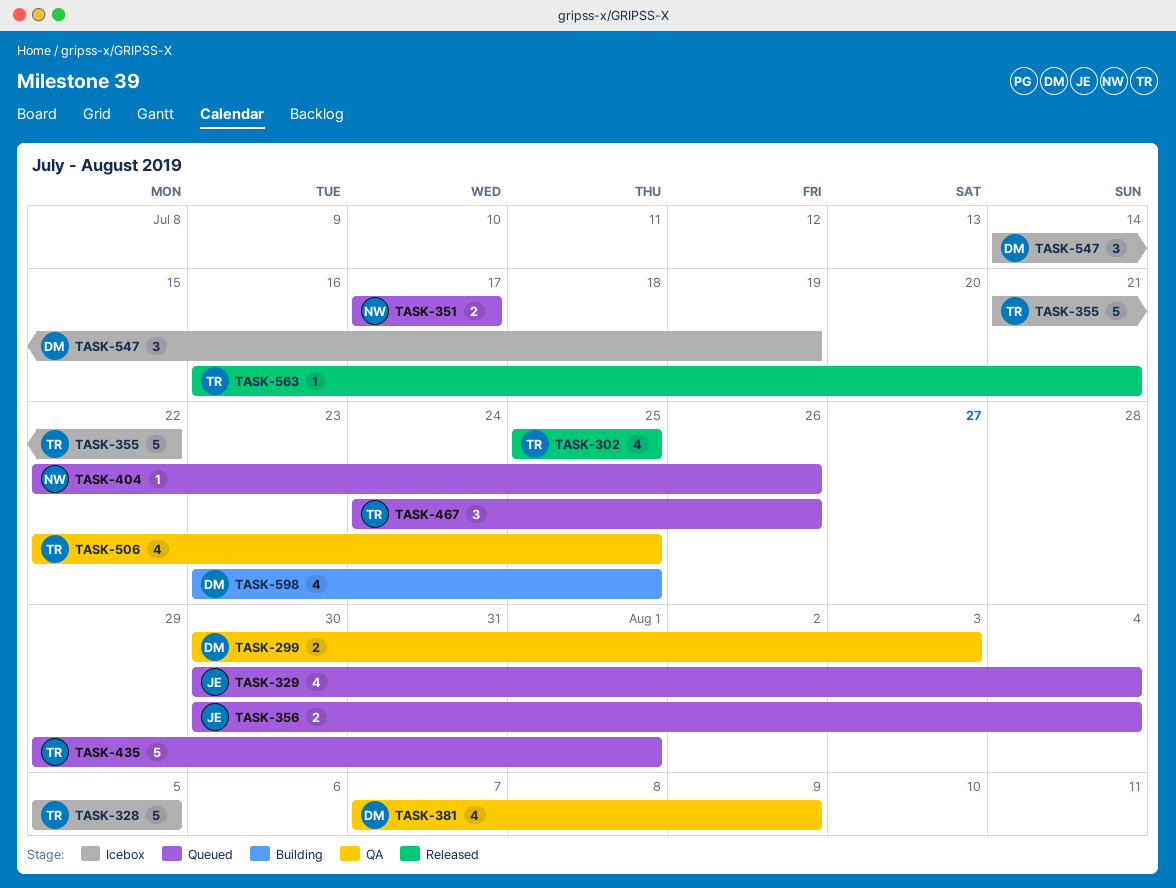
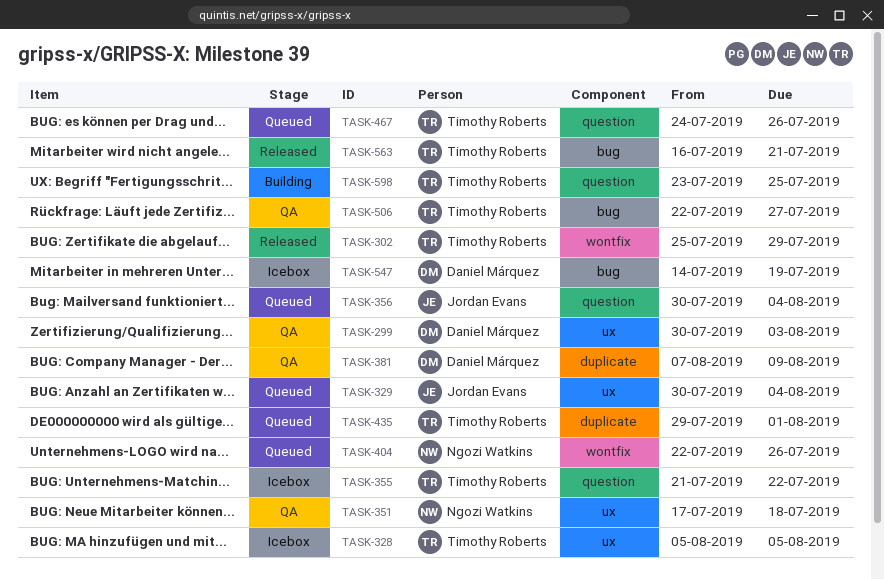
TASK-302, due: Jul 25 -> Jul 29
TASK-351, status: Queued -> QA
TASK-351, due: Jul 17 -> Jul 18
TASK-506, due: Jul 25 -> Jul 27
TASK-598, owner: Daniel Márquez -> Timothy Roberts

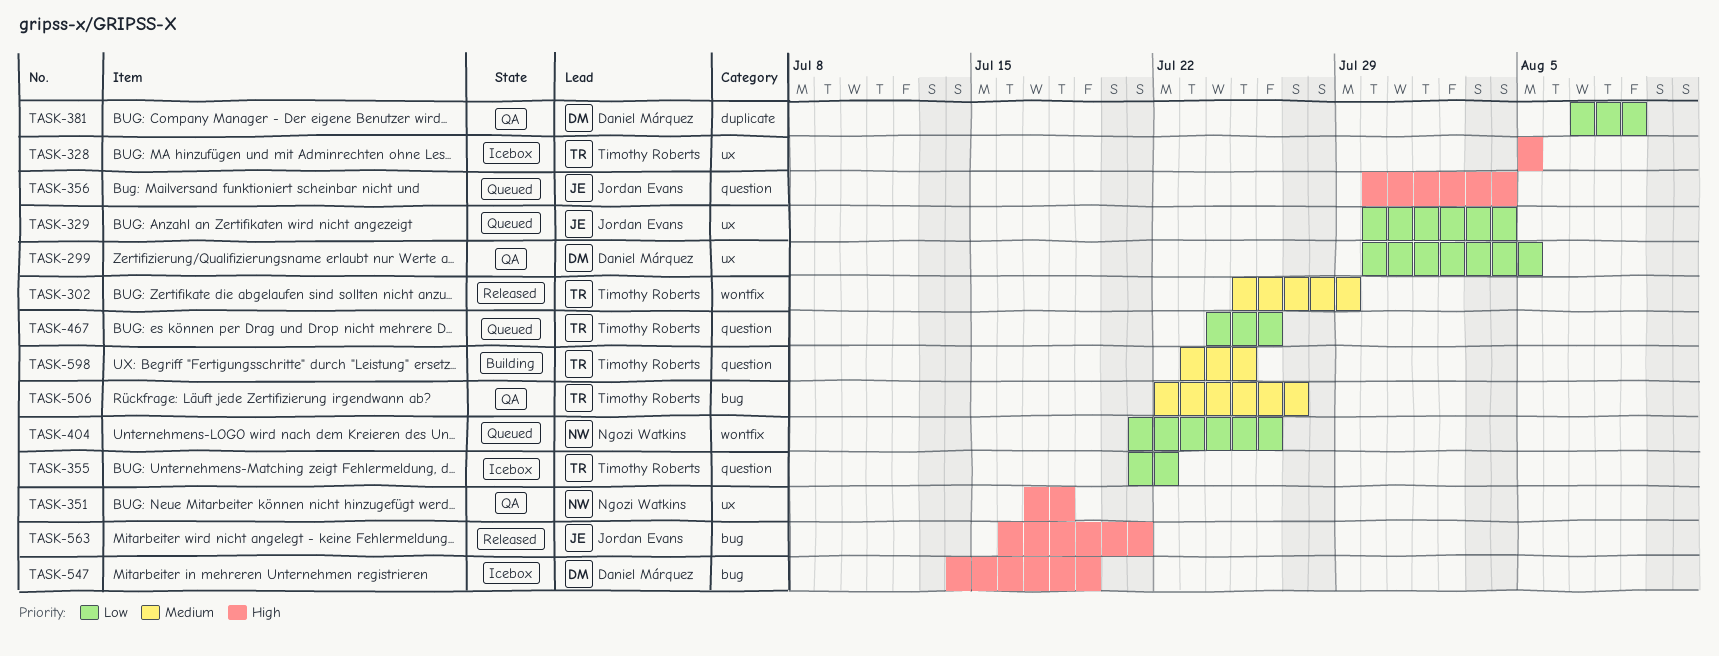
TASK-299, due: Aug 3 -> Aug 5
TASK-404, start: Jul 22 -> Jul 21
TASK-435: present -> none
TASK-563, owner: Timothy Roberts -> Jordan Evans

